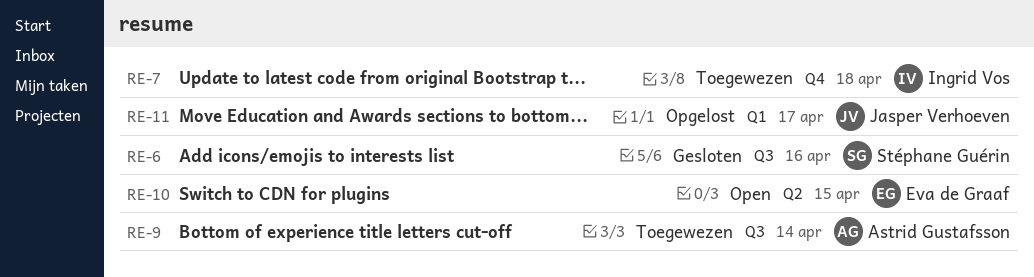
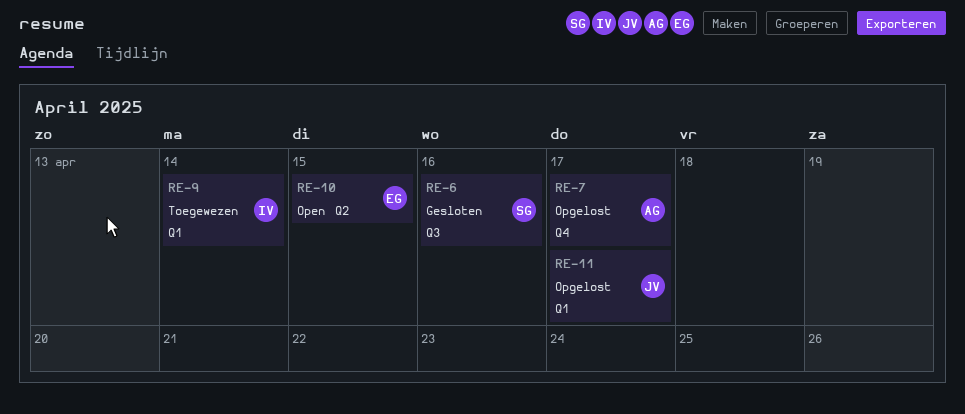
RE-7, status: Toegewezen -> Opgelost
RE-7, owner: Ingrid Vos -> Astrid Gustafsson
RE-7, day: Apr 18 -> Apr 17
RE-9, owner: Astrid Gustafsson -> Ingrid Vos
RE-9, label: Q3 -> Q1

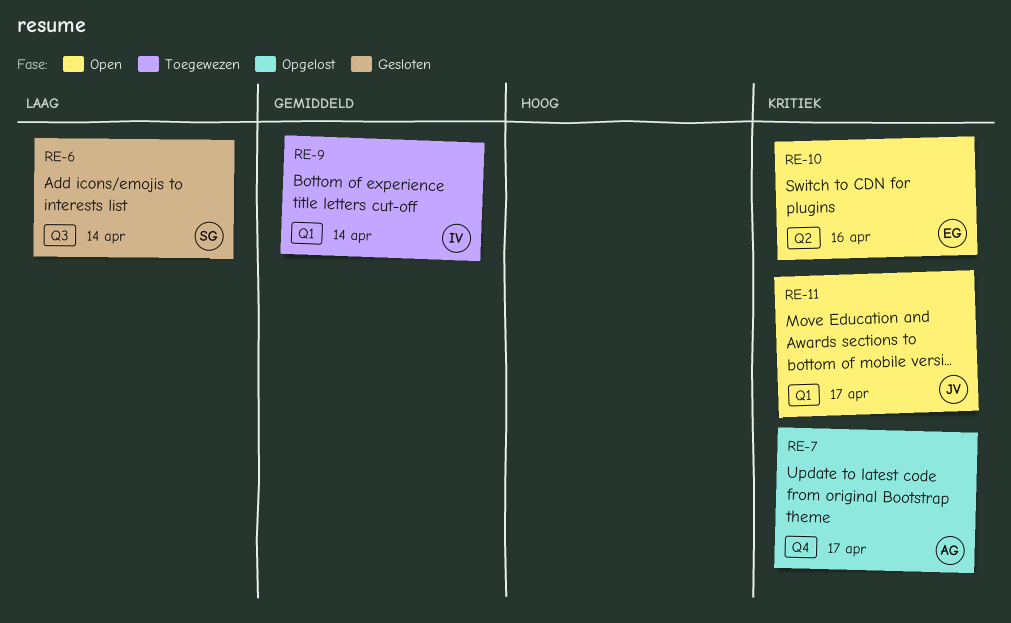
RE-6, day: Apr 16 -> Apr 14
RE-10, day: Apr 15 -> Apr 16
RE-11, status: Opgelost -> Open

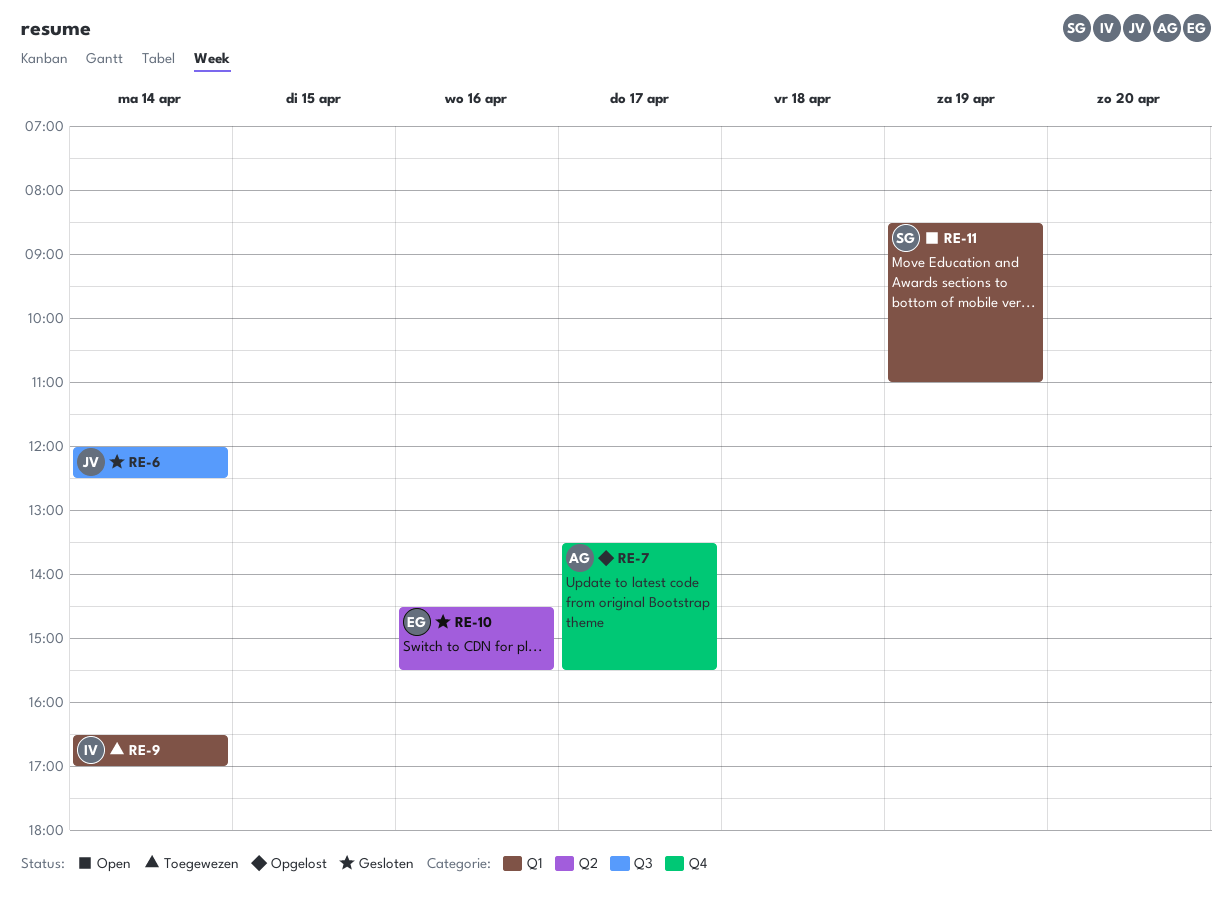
RE-6, owner: SG -> JV
RE-10, status: Open -> Gesloten
RE-11, owner: JV -> SG
RE-11, day: Apr 17 -> Apr 19

